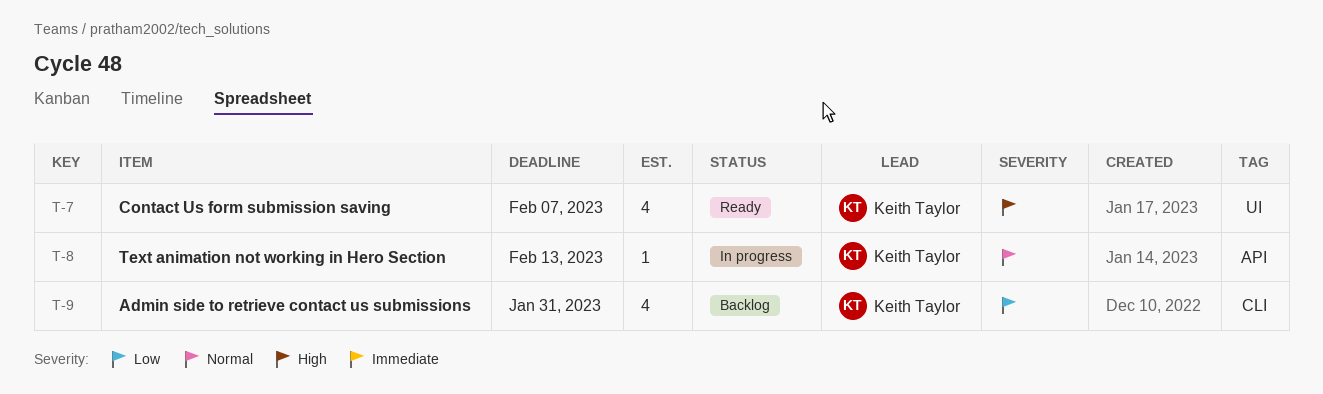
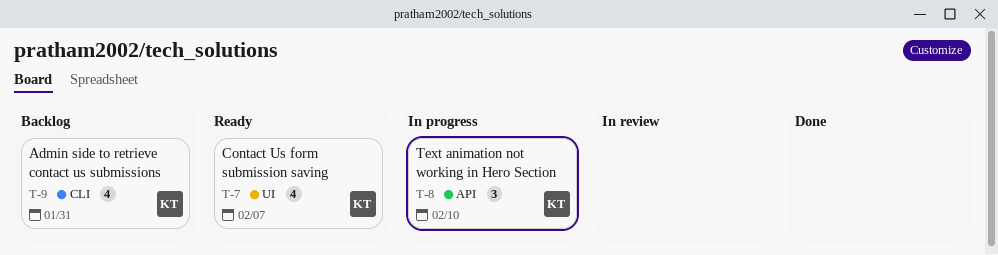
T-8, estimate: 1 -> 3
T-8, due: Feb 13 -> Feb 10

